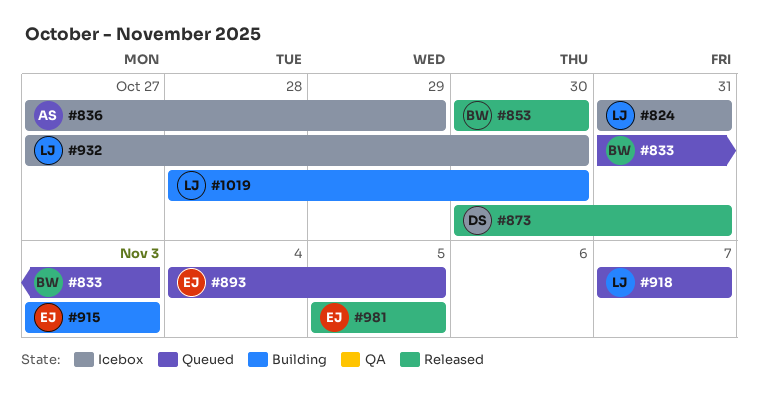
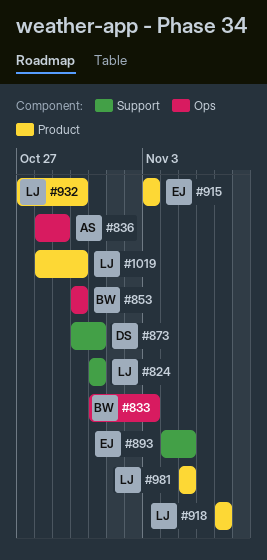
#836, start: Oct 27 -> Oct 28
#981, owner: EJ -> LJ

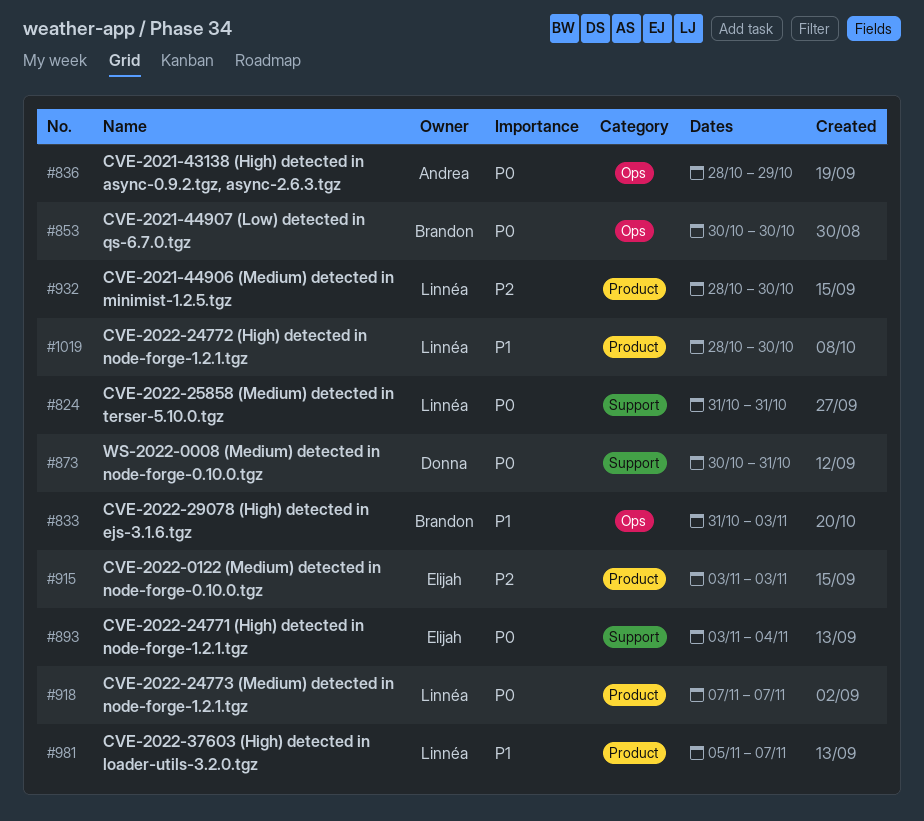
#893, start: Nov 4 -> Nov 3
#893, due: Nov 5 -> Nov 4
#932, start: Oct 27 -> Oct 28
#981, due: Nov 5 -> Nov 7

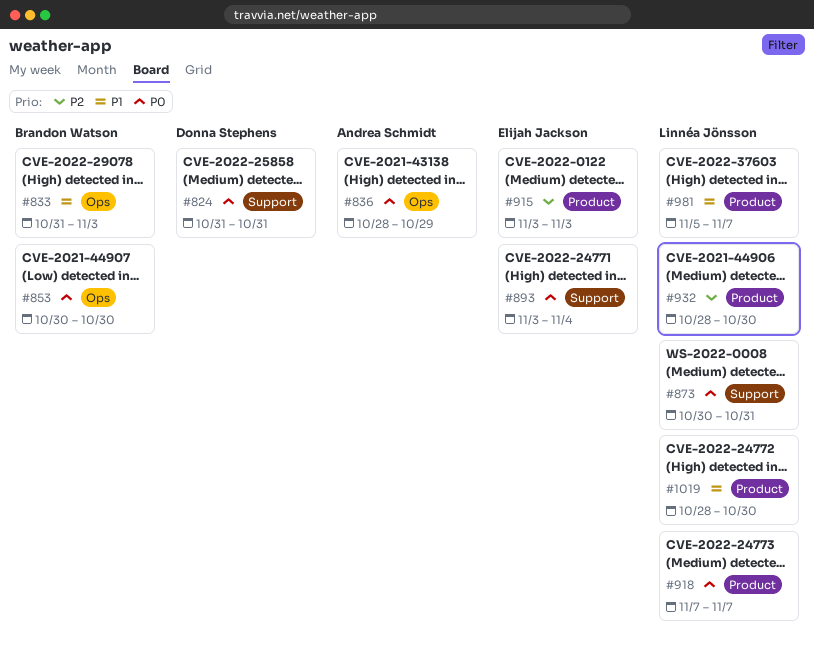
#824, owner: Linnéa Jönsson -> Donna Stephens
#873, owner: Donna Stephens -> Linnéa Jönsson

